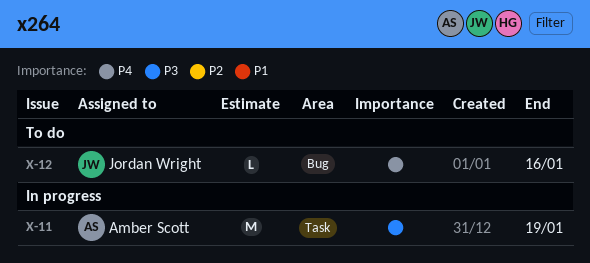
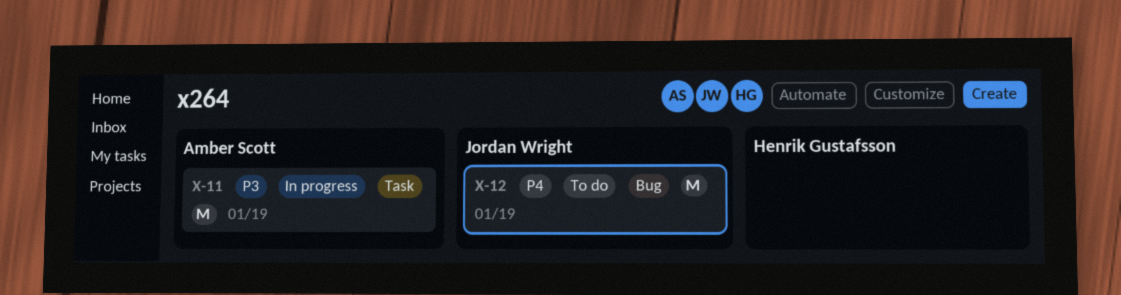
X-12, estimate: L -> M
X-12, due: Jan 16 -> Jan 19

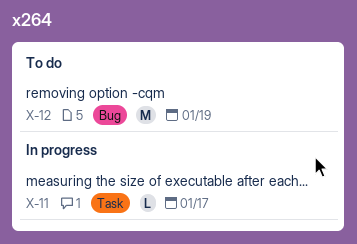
X-11, estimate: M -> L
X-11, due: Jan 19 -> Jan 17

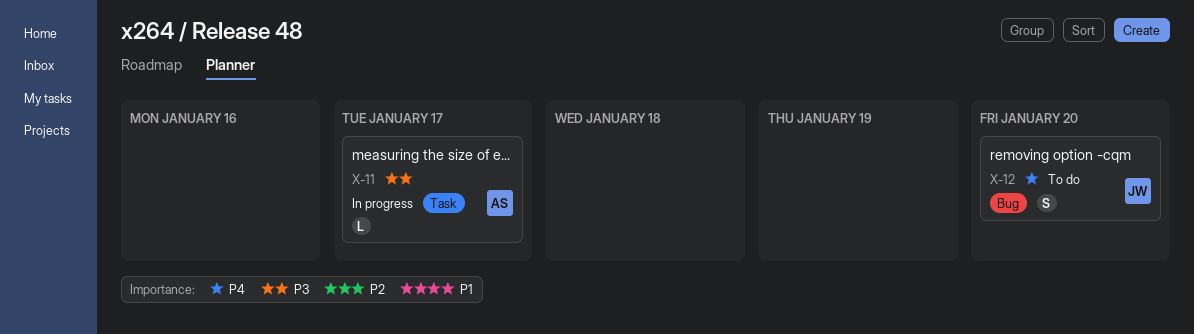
X-12, estimate: M -> S
X-12, due: Jan 19 -> Jan 20

